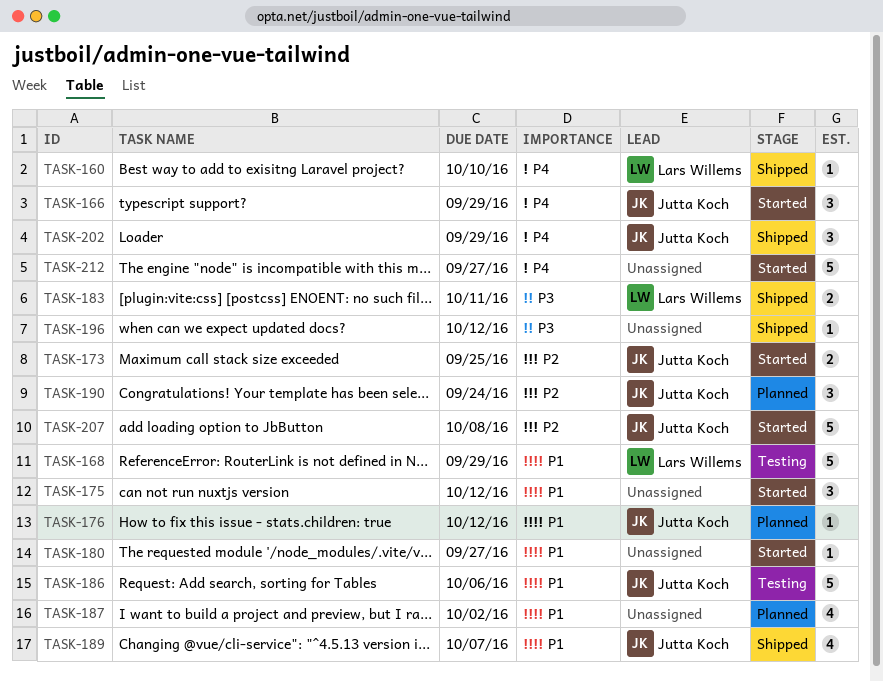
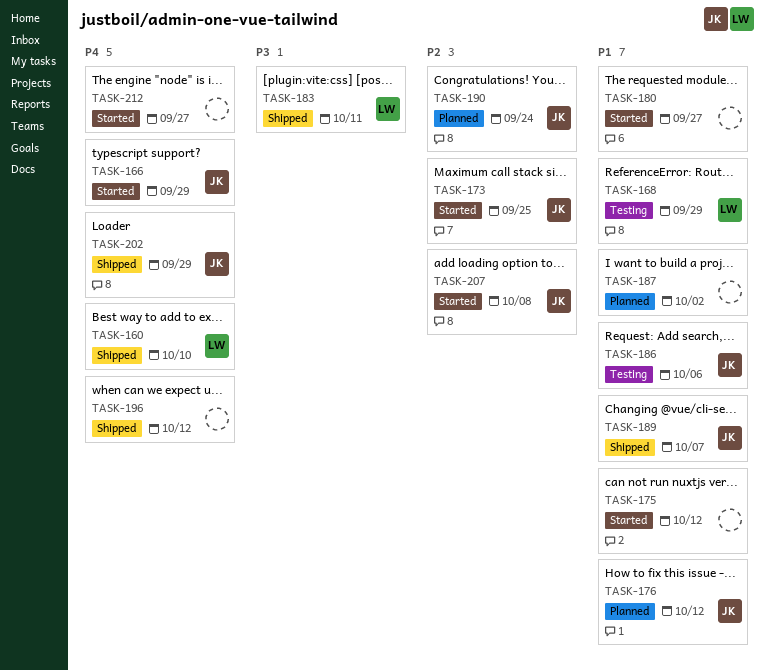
TASK-196, priority: P3 -> P4

